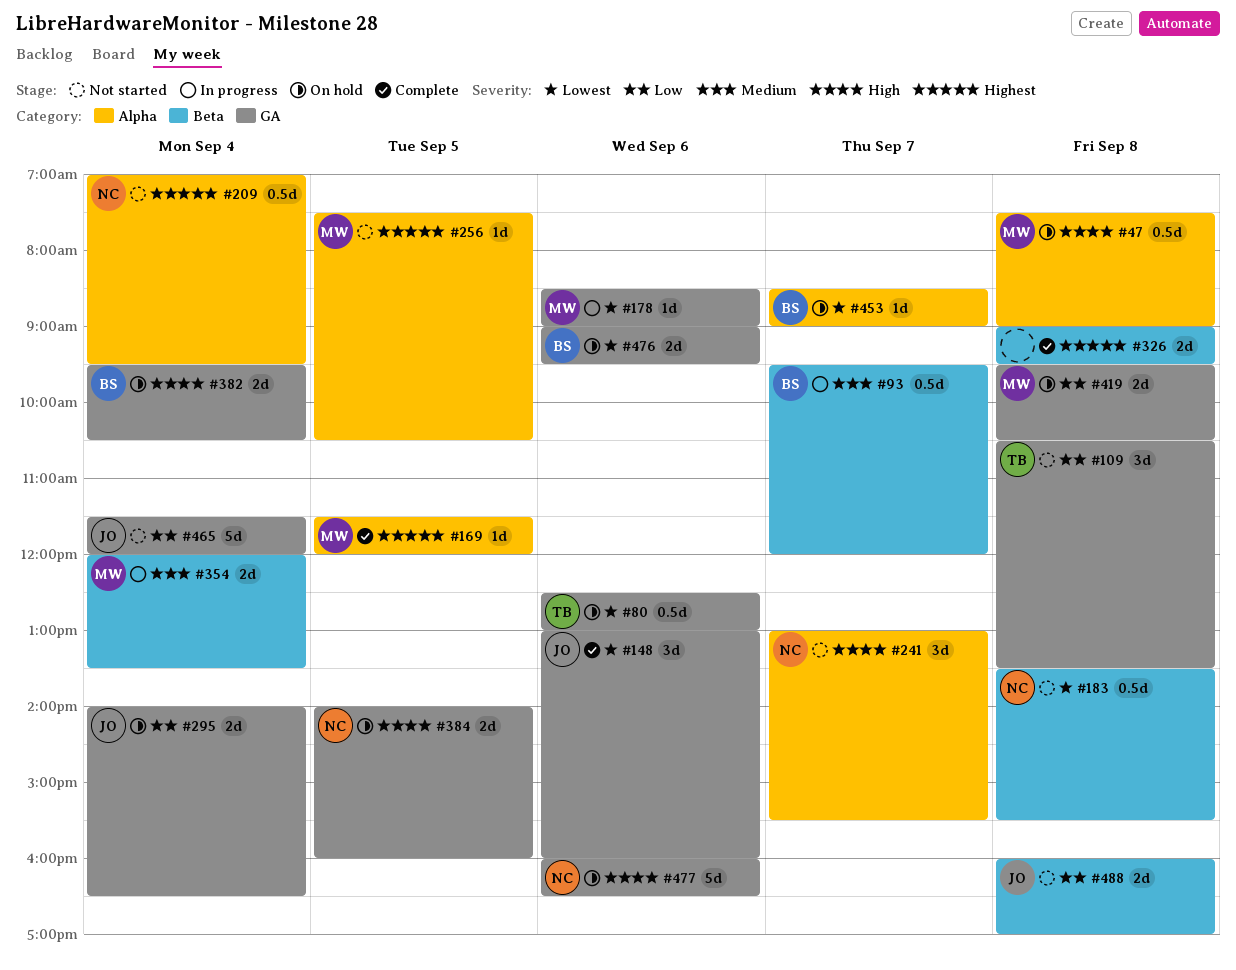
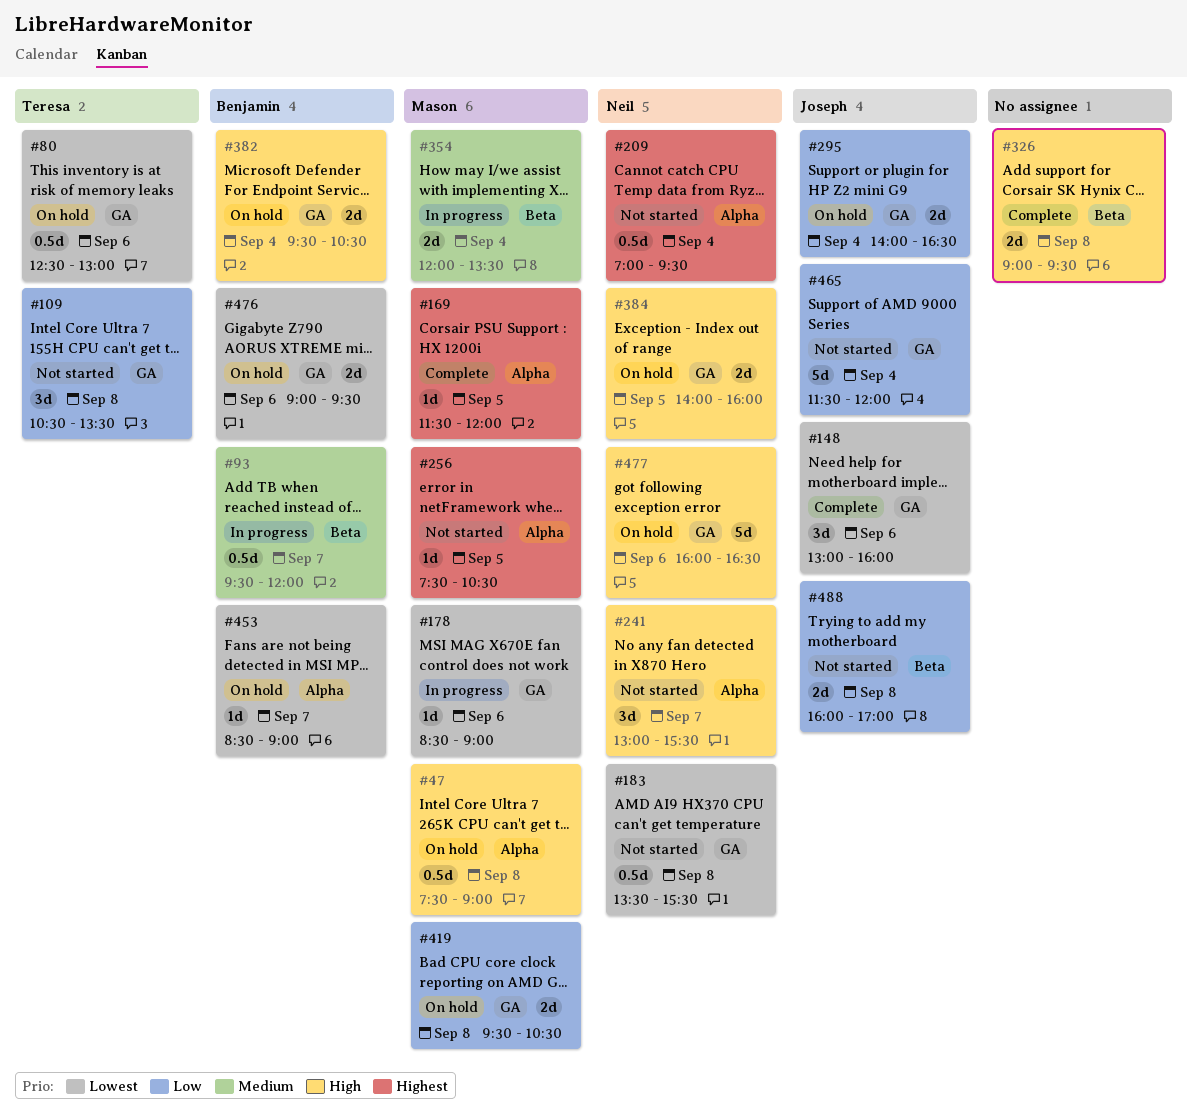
#183, label: Beta -> GA
#326, priority: Highest -> High

